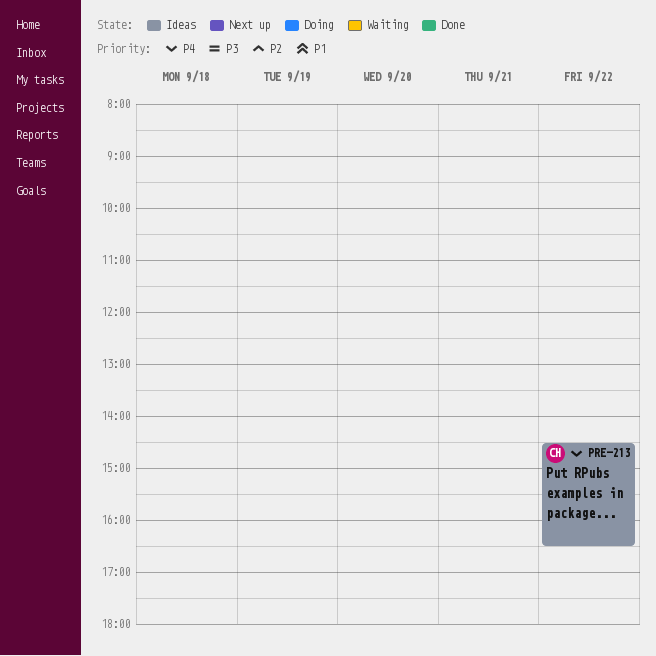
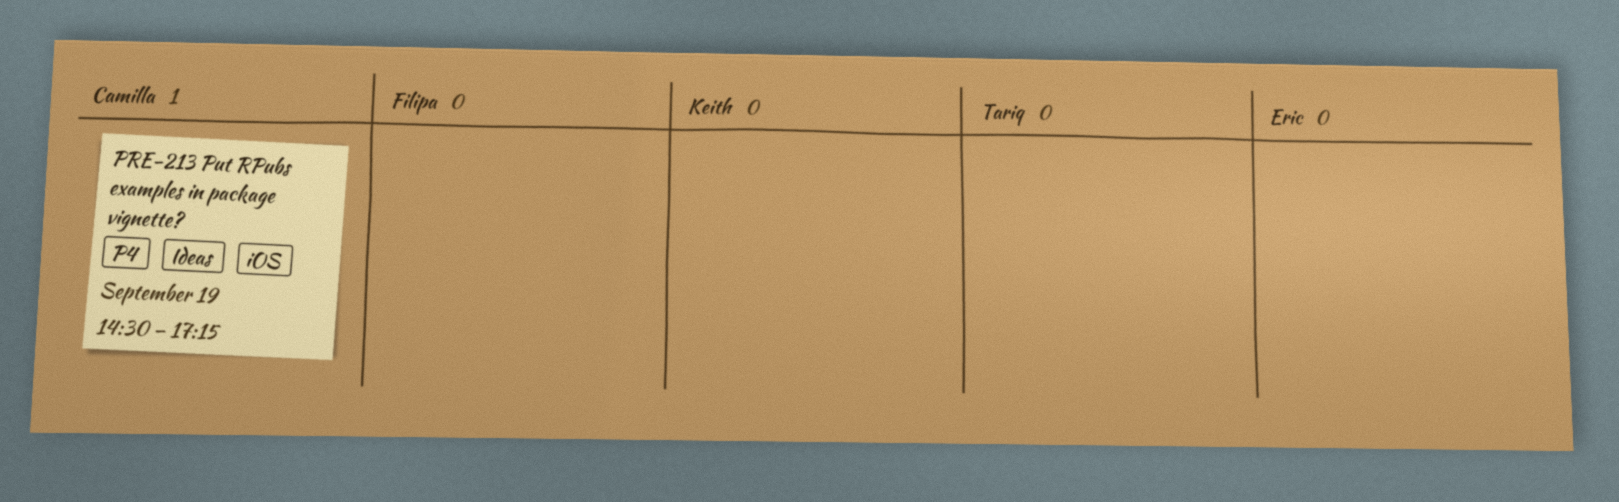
PRE-213, day: Sep 22 -> Sep 19
PRE-213, ends: 16:30 -> 17:15

